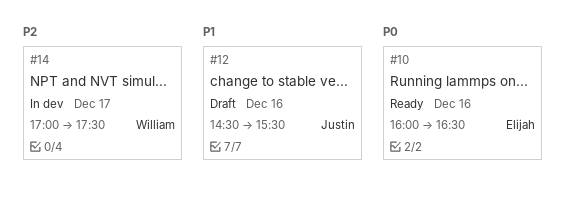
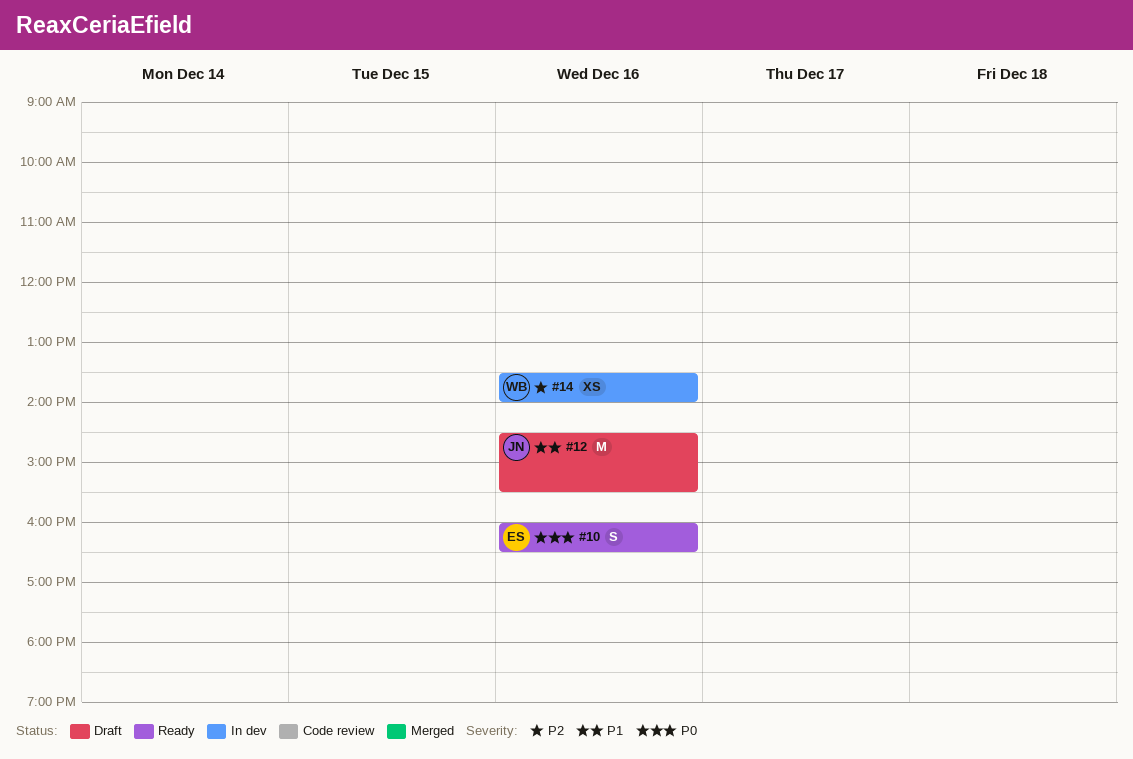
#14, day: Dec 17 -> Dec 16
#14, begins: 17:00 -> 13:30
#14, ends: 17:30 -> 14:00

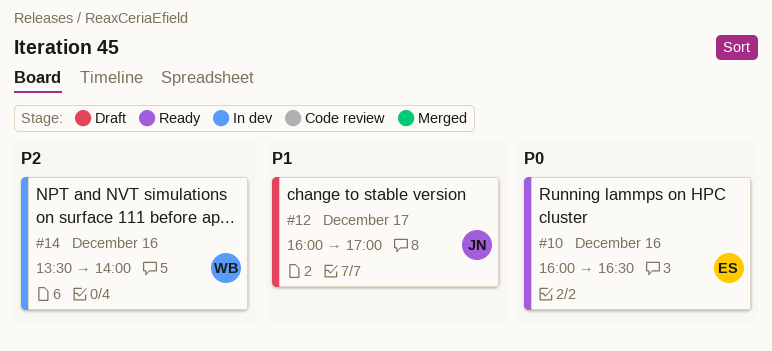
#12, day: Dec 16 -> Dec 17
#12, begins: 14:30 -> 16:00
#12, ends: 15:30 -> 17:00

